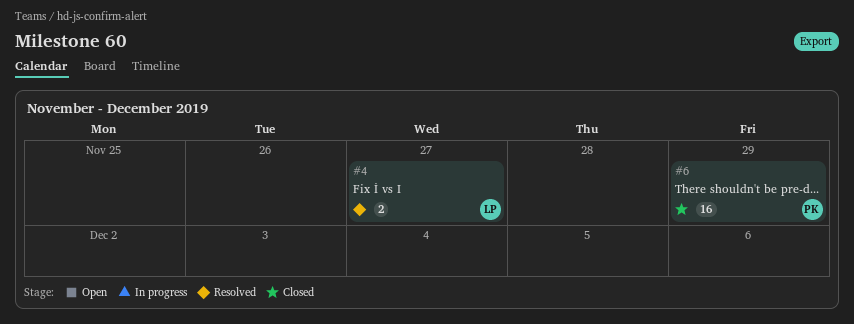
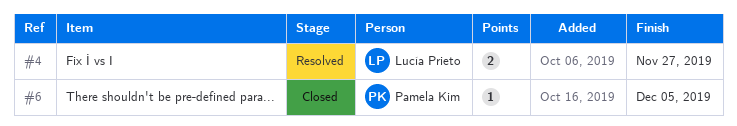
#6, estimate: 16 -> 1
#6, due: Nov 29 -> Dec 5

